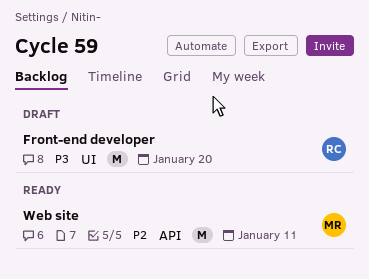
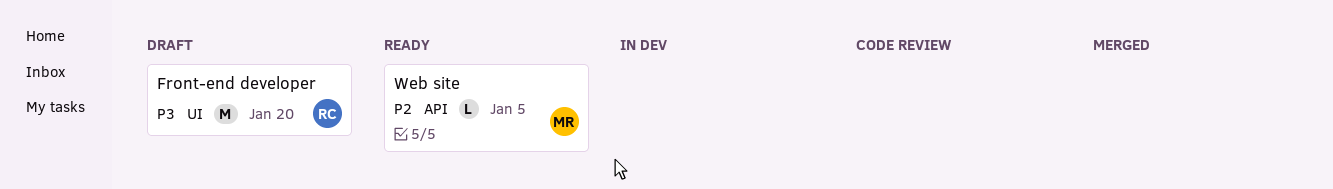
Web site, estimate: M -> L
Web site, due: Jan 11 -> Jan 5

